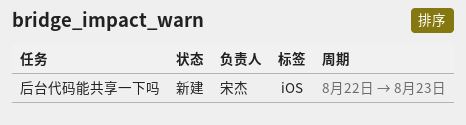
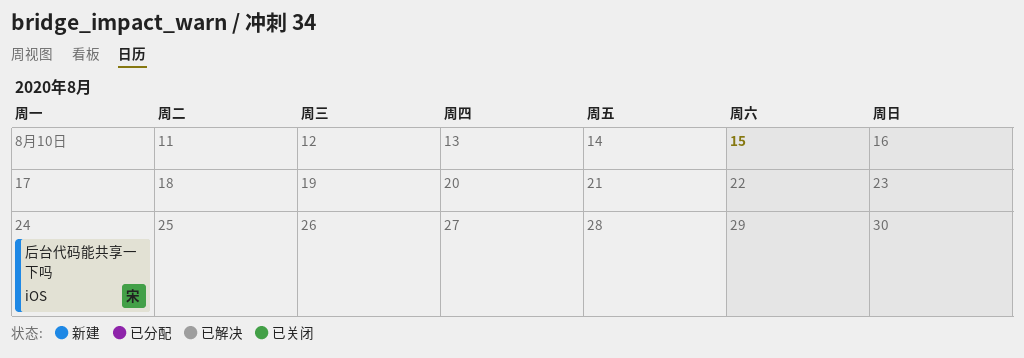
后台代码能共享一下吗, due: Aug 23 -> Aug 24

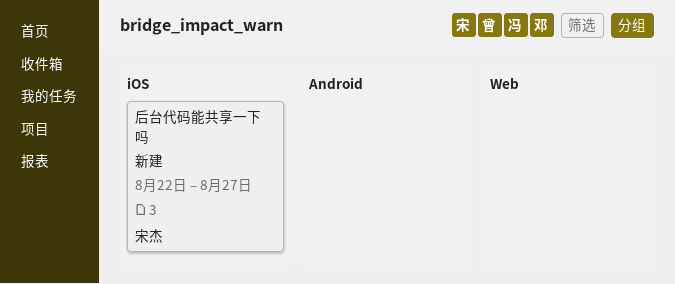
后台代码能共享一下吗, due: Aug 24 -> Aug 27

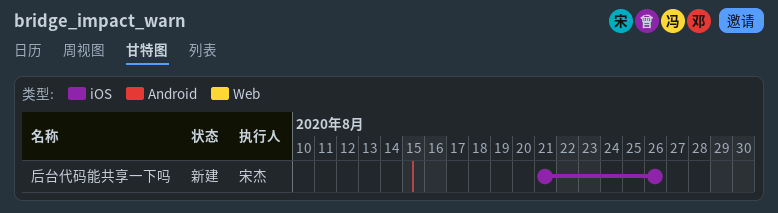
后台代码能共享一下吗, start: Aug 22 -> Aug 21
后台代码能共享一下吗, due: Aug 27 -> Aug 26

